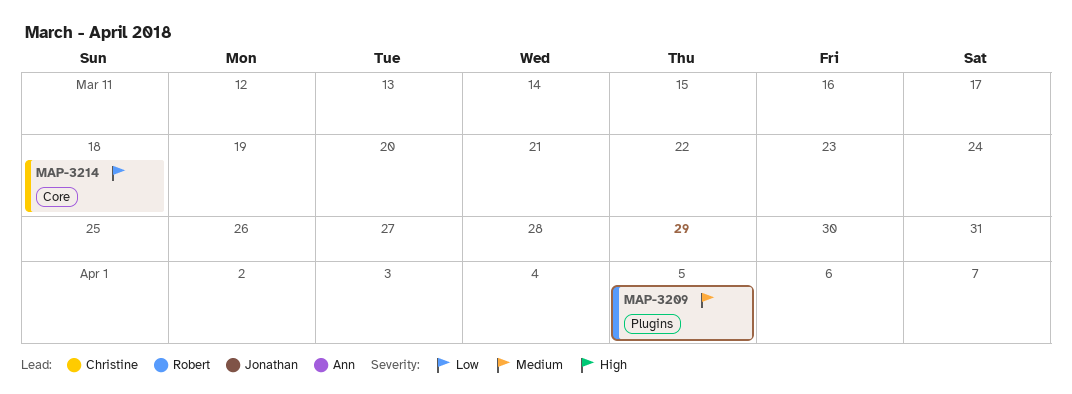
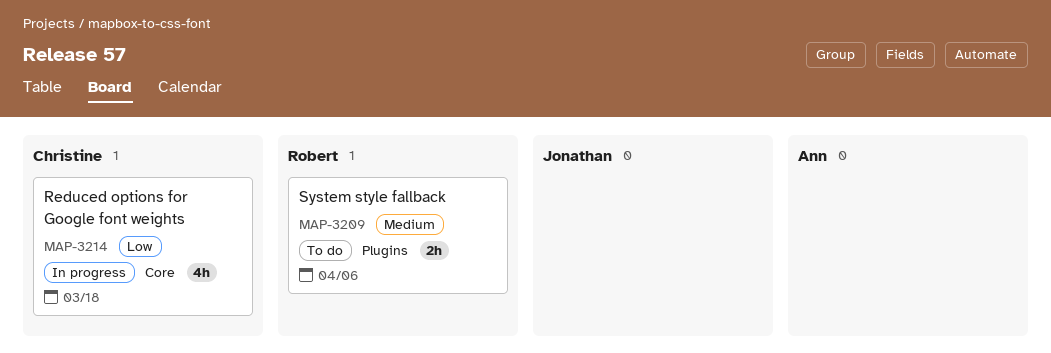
MAP-3209, due: Apr 5 -> Apr 6

